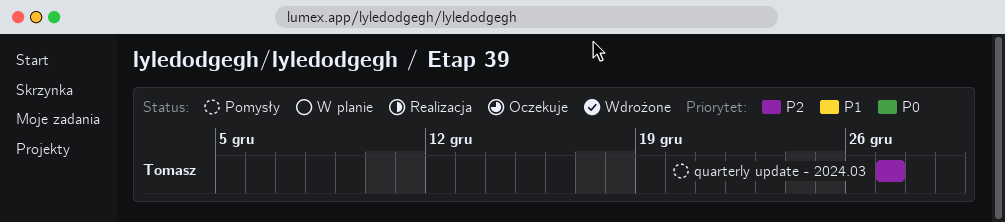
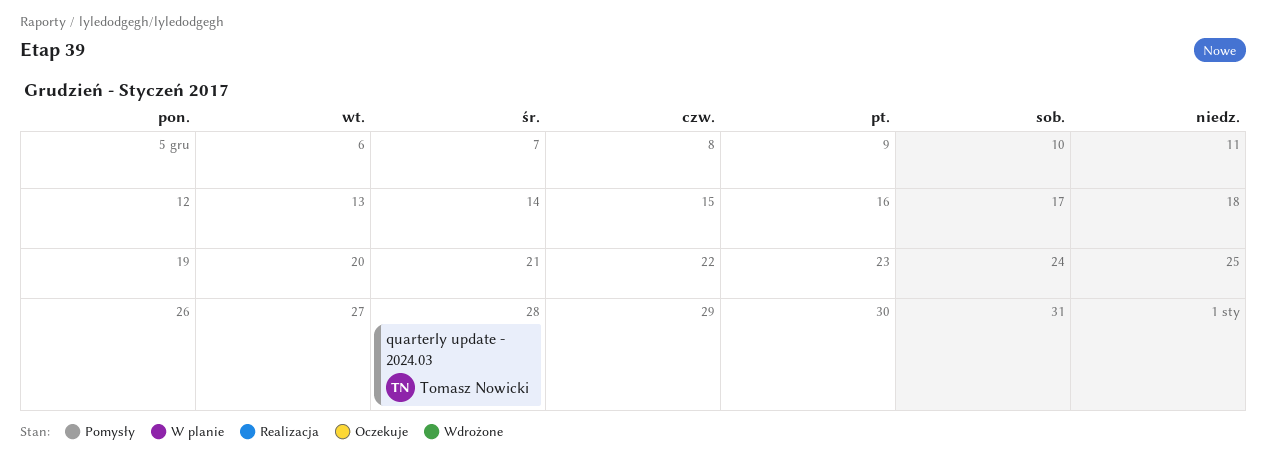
quarterly update - 2024.03, due: Dec 27 -> Dec 28

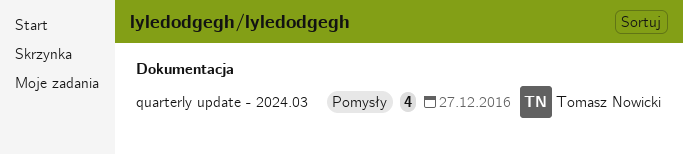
quarterly update - 2024.03, due: Dec 28 -> Dec 27

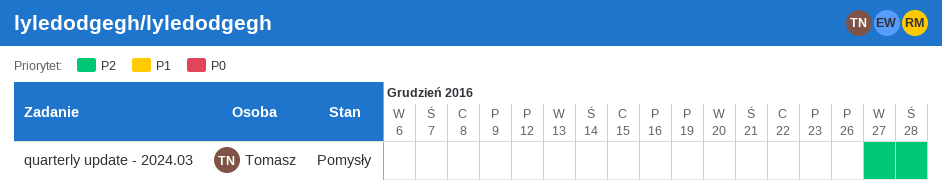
quarterly update - 2024.03, due: Dec 27 -> Dec 28

